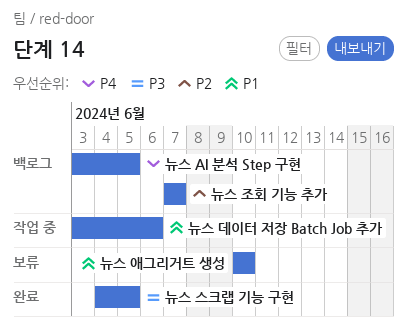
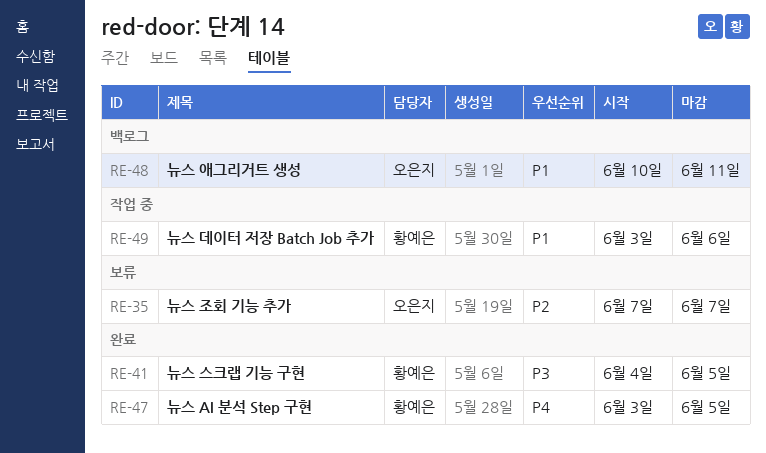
뉴스 AI 분석 Step 구현, status: 백로그 -> 완료
뉴스 애그리거트 생성, status: 보류 -> 백로그
뉴스 애그리거트 생성, due: Jun 10 -> Jun 11
뉴스 조회 기능 추가, status: 백로그 -> 보류

